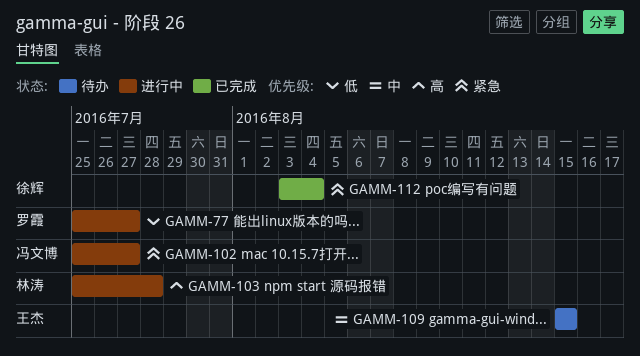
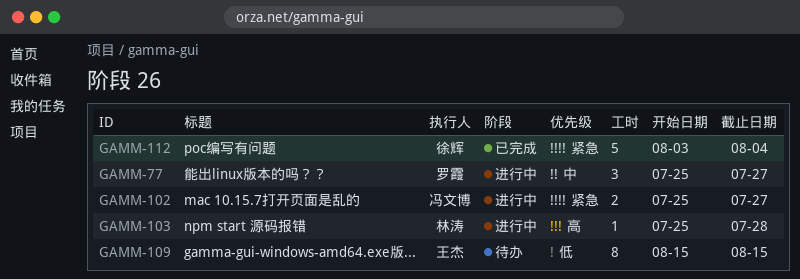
GAMM-77, priority: 低 -> 中
GAMM-109, priority: 中 -> 低

